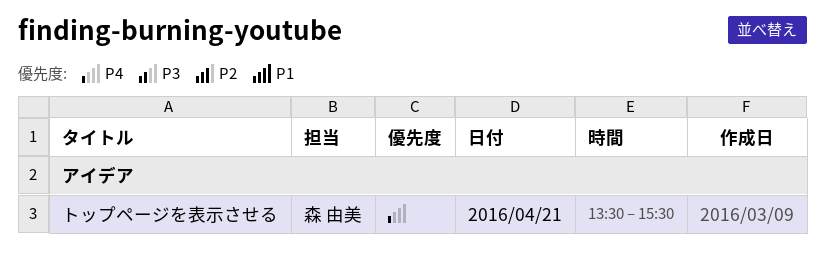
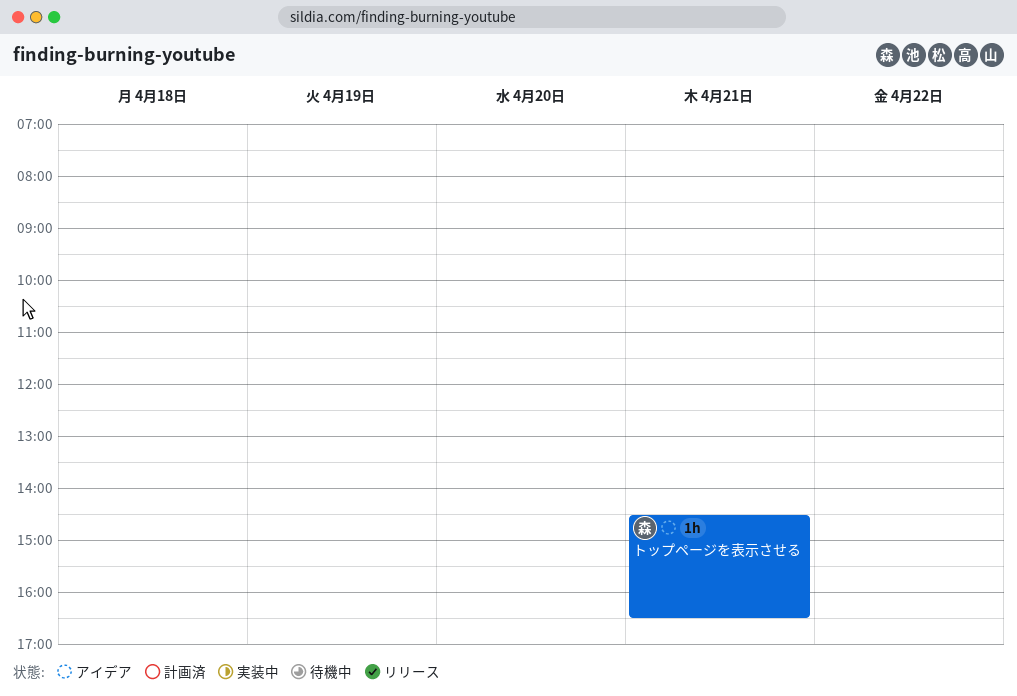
トップページを表示させる, begins: 13:30 -> 14:30
トップページを表示させる, ends: 15:30 -> 16:30

